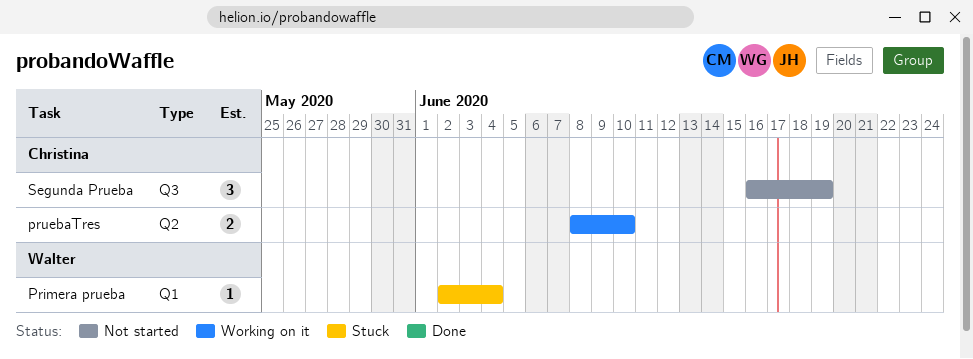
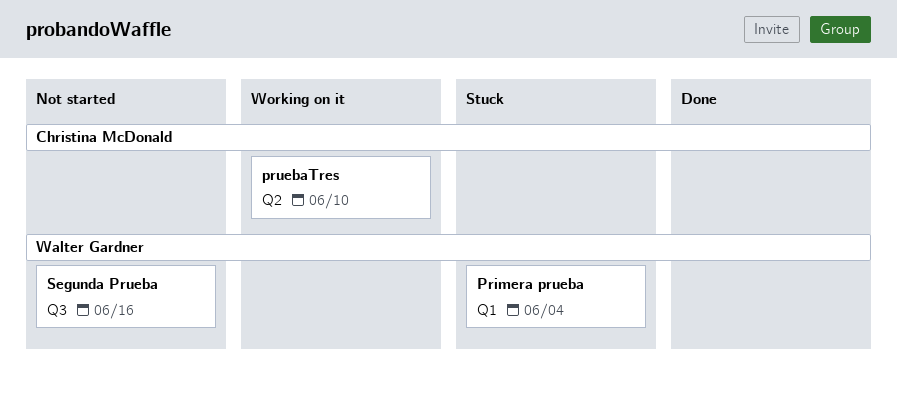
Segunda Prueba, owner: Christina McDonald -> Walter Gardner
Segunda Prueba, due: Jun 19 -> Jun 16

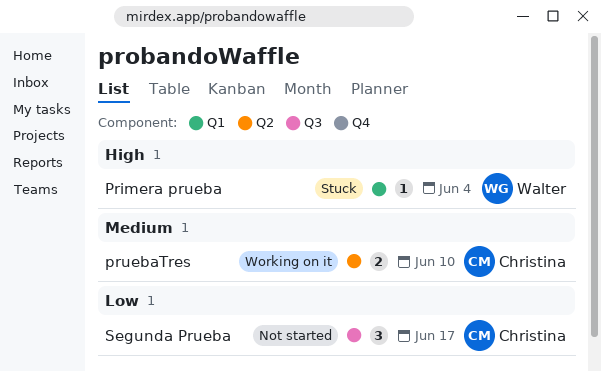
Segunda Prueba, owner: Walter Gardner -> Christina McDonald
Segunda Prueba, due: Jun 16 -> Jun 17

